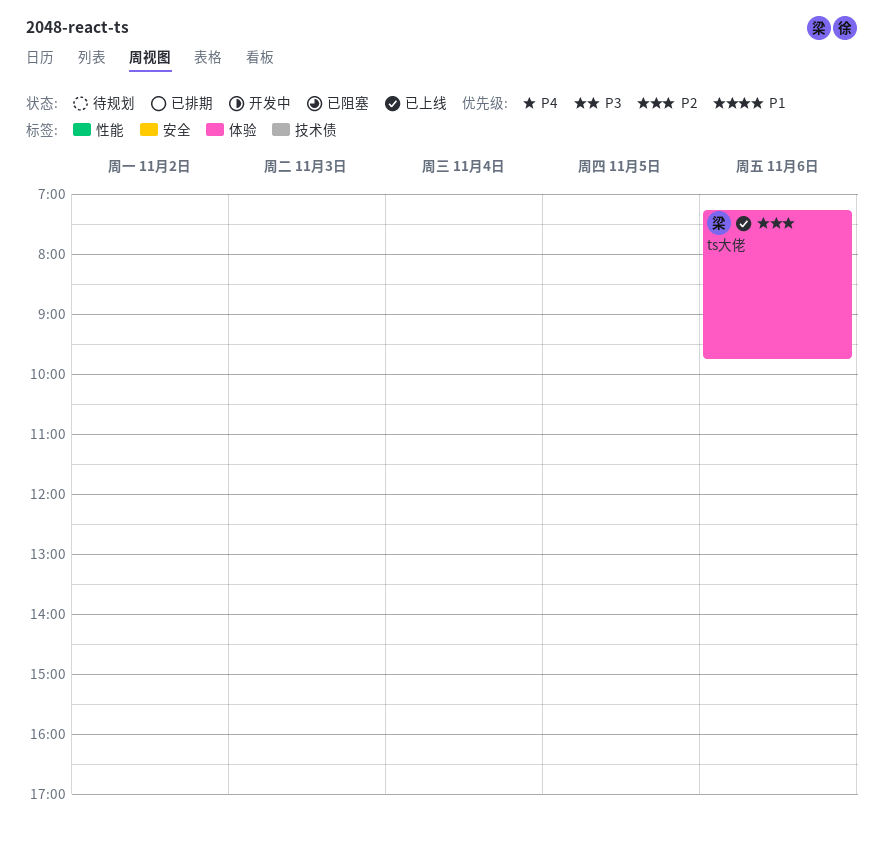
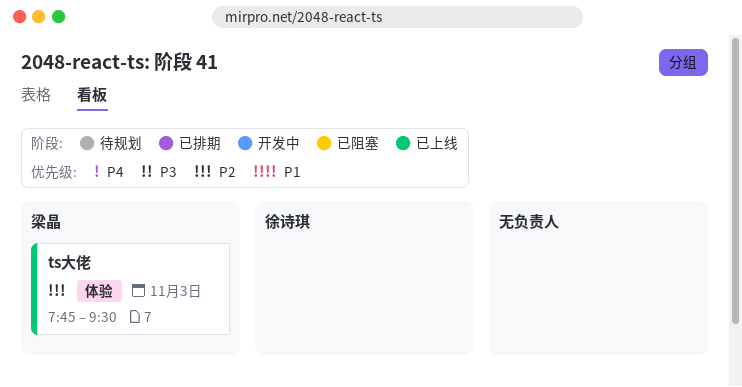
ts大佬, day: Nov 6 -> Nov 3
ts大佬, begins: 07:15 -> 07:45
ts大佬, ends: 09:45 -> 09:30

